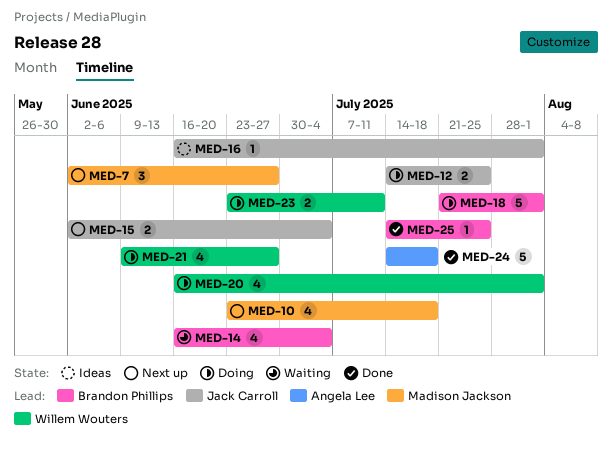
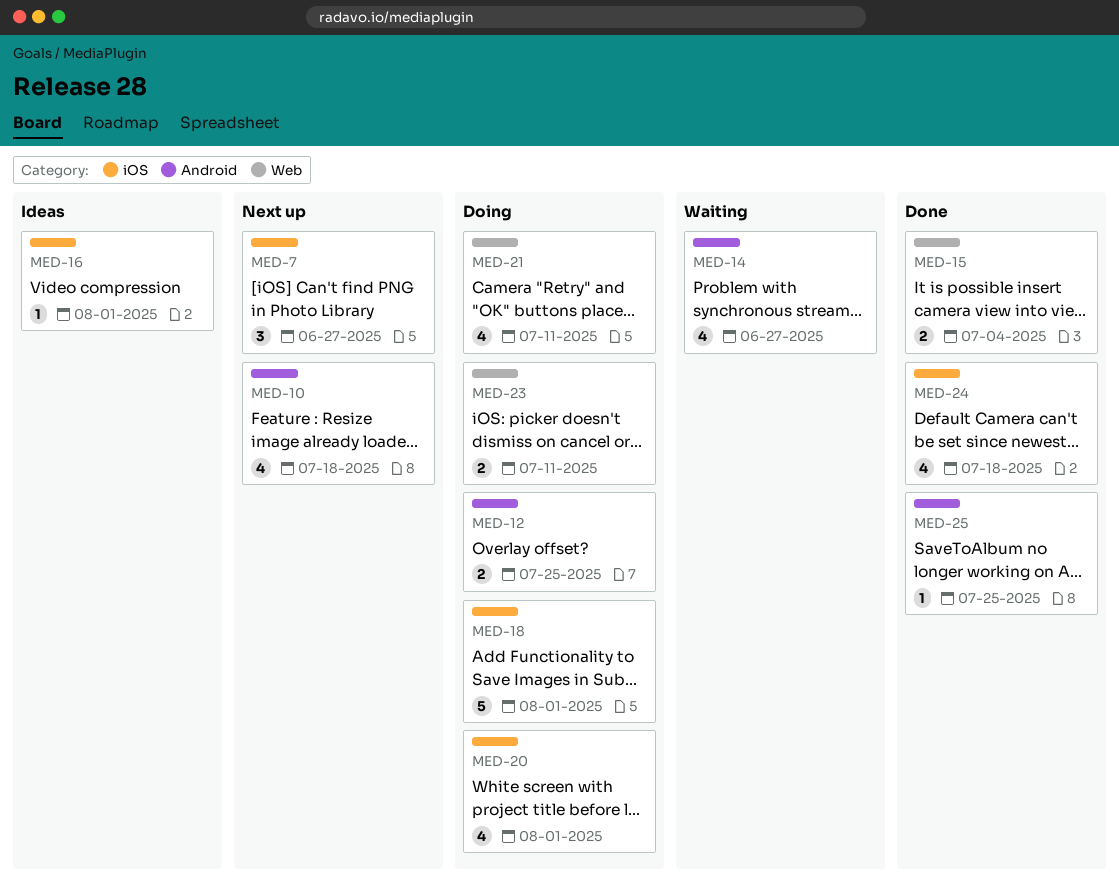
MED-14, due: Jul 4 -> Jun 27
MED-15, status: Next up -> Done
MED-21, due: Jun 27 -> Jul 11
MED-24, estimate: 5 -> 4

